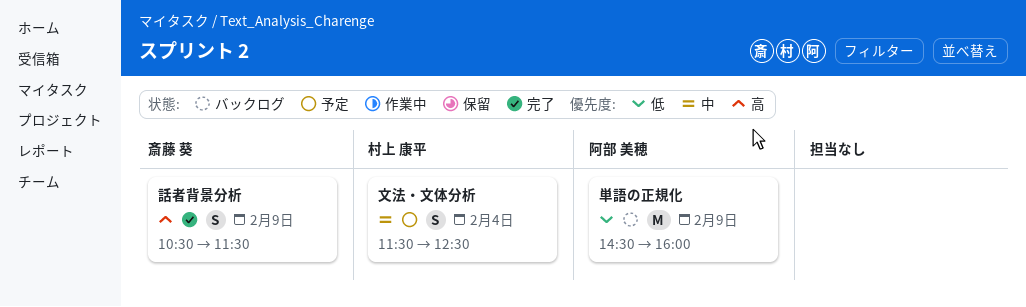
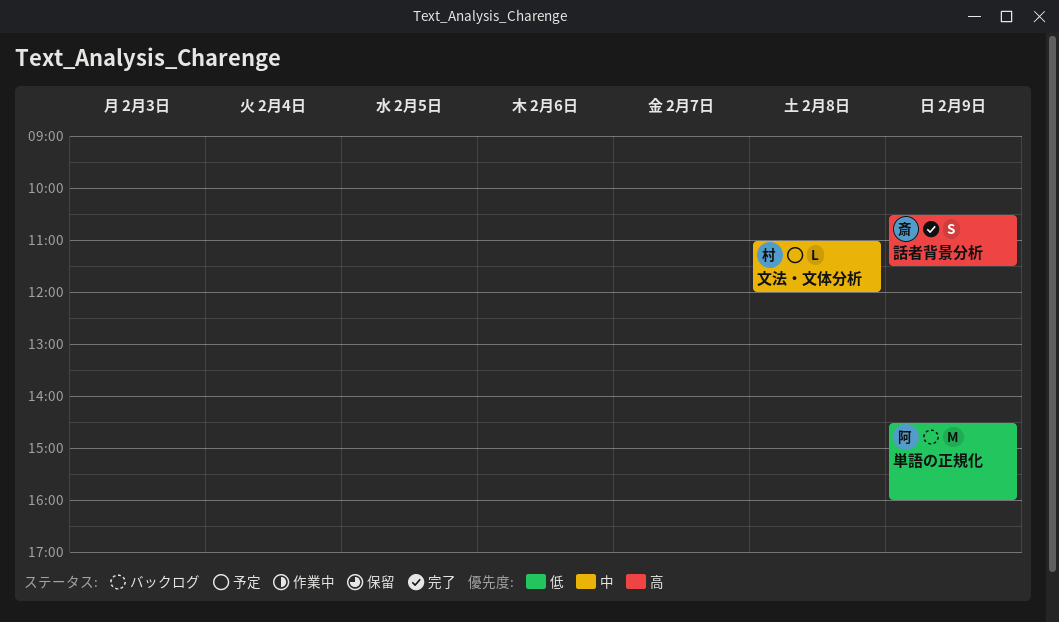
文法・文体分析, estimate: S -> L
文法・文体分析, day: Feb 4 -> Feb 8
文法・文体分析, begins: 11:30 -> 11:00
文法・文体分析, ends: 12:30 -> 12:00

